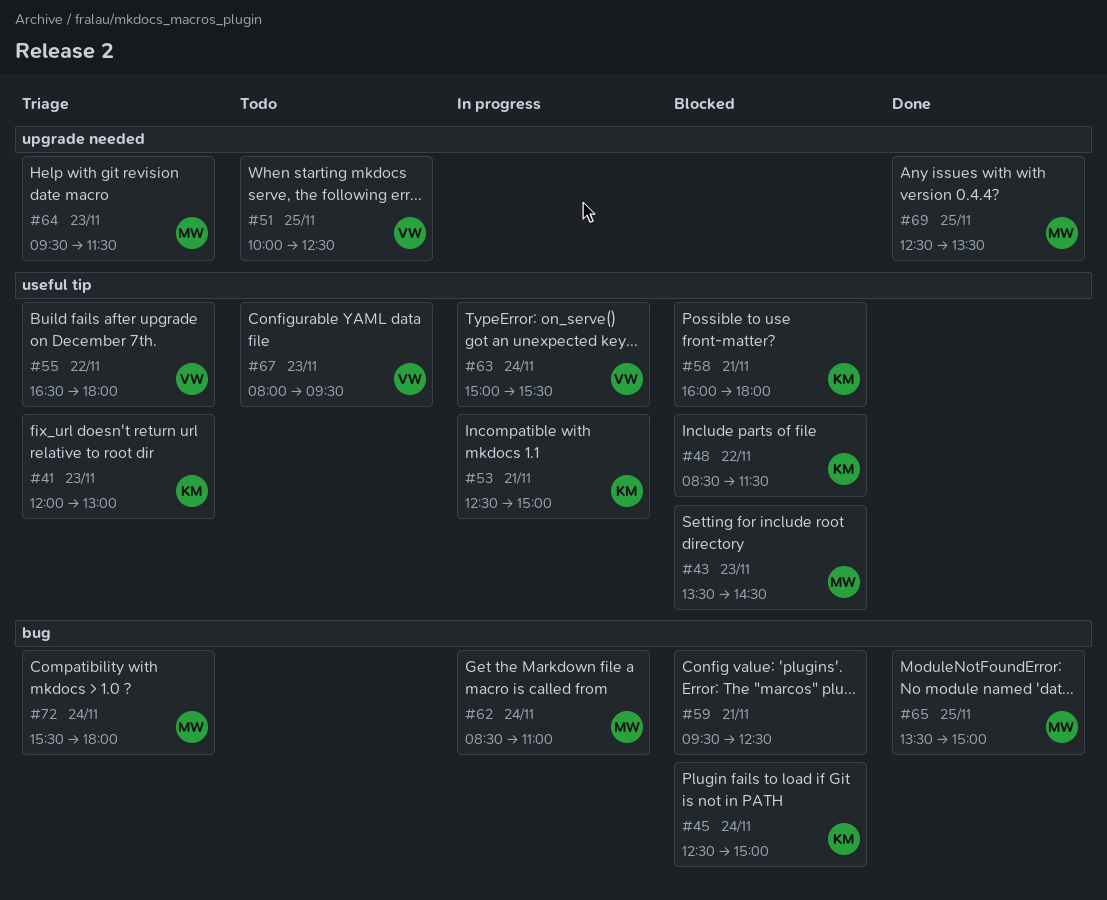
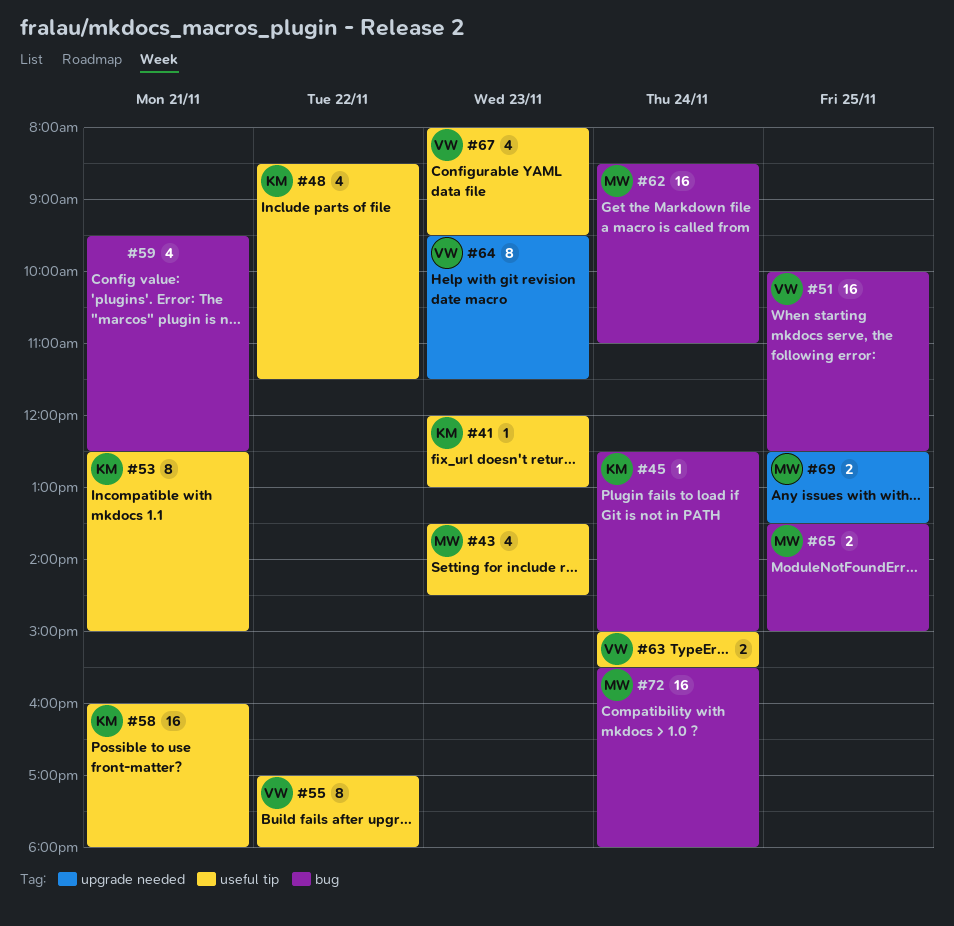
#51, label: upgrade needed -> bug
#55, begins: 16:30 -> 17:00
#64, owner: MW -> VW

